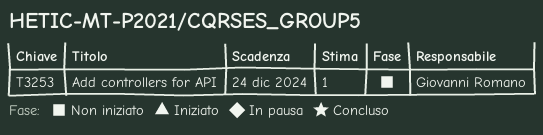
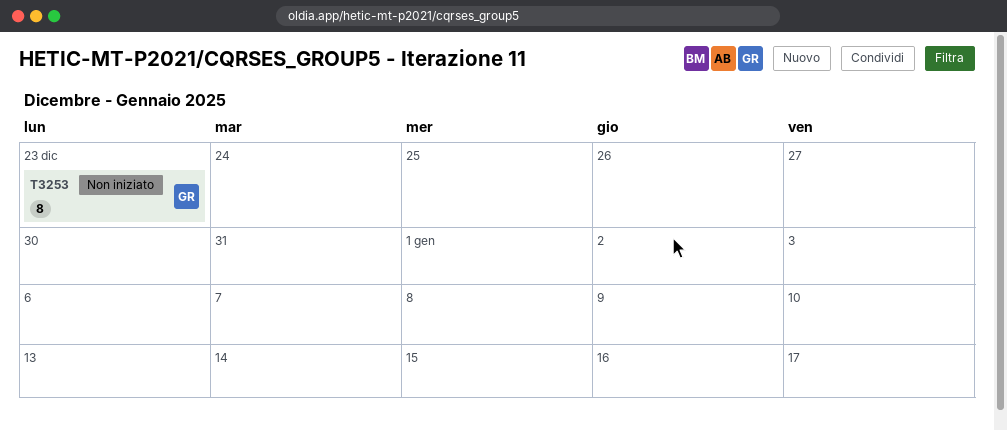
T3253, estimate: 1 -> 8
T3253, due: Dec 24 -> Dec 23

